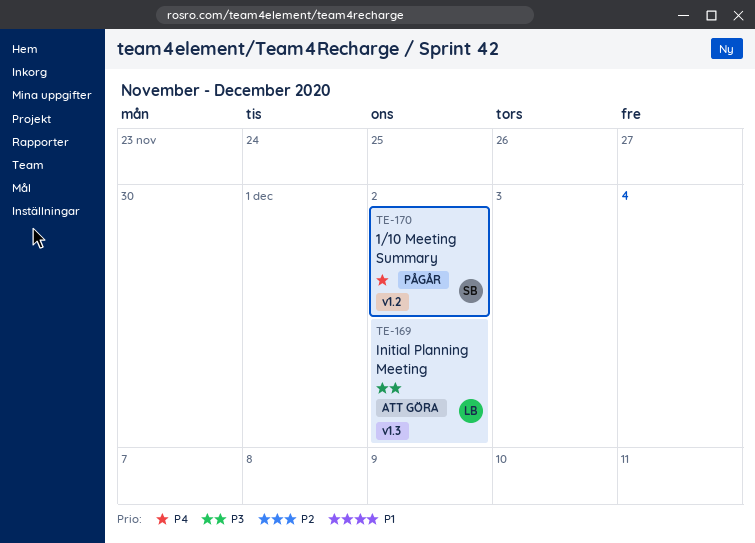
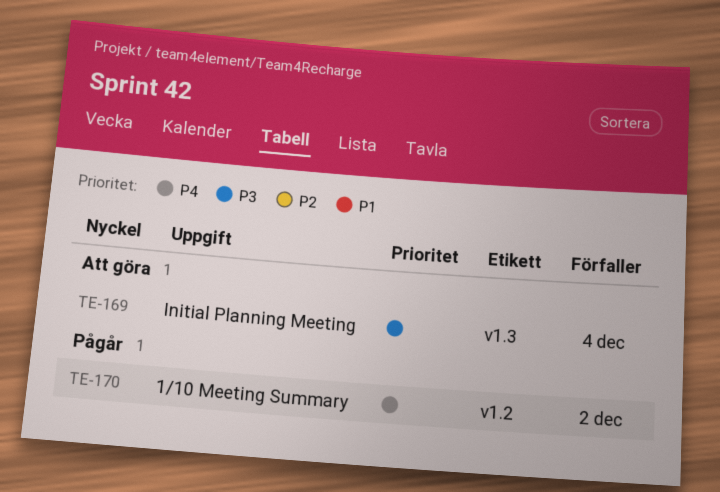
TE-169, due: Dec 2 -> Dec 4

